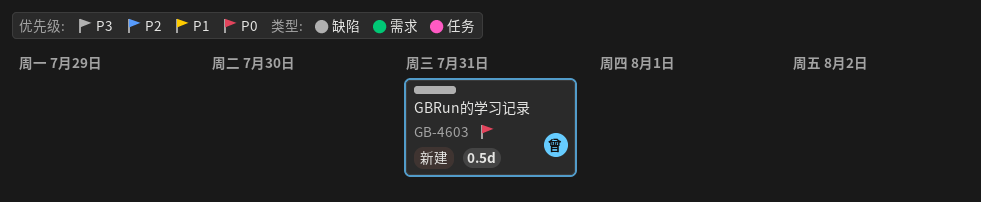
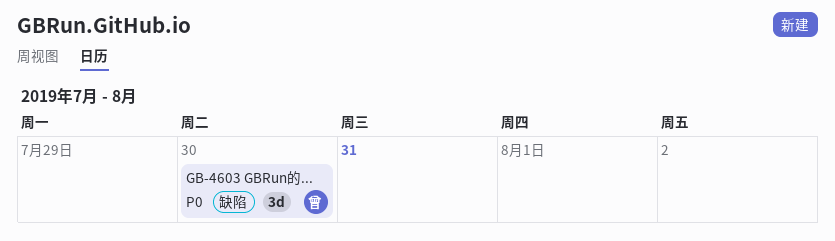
GB-4603, estimate: 0.5d -> 3d
GB-4603, due: Jul 31 -> Jul 30

